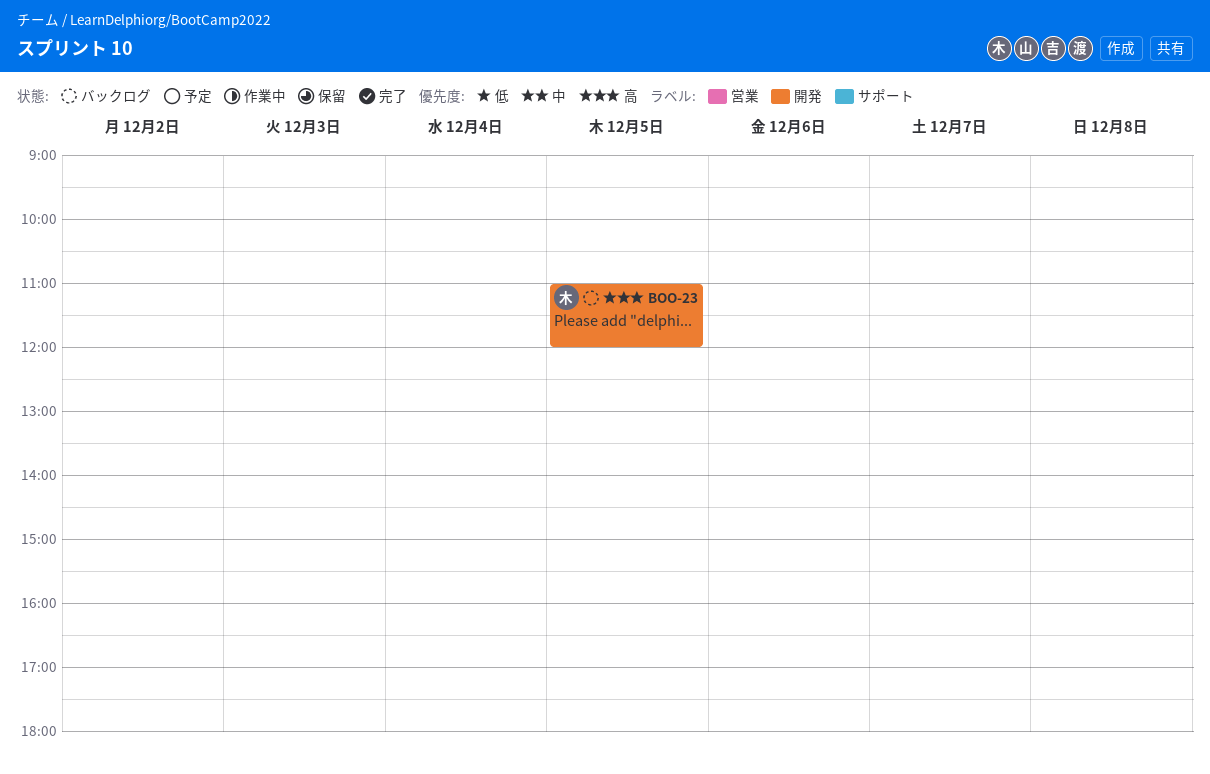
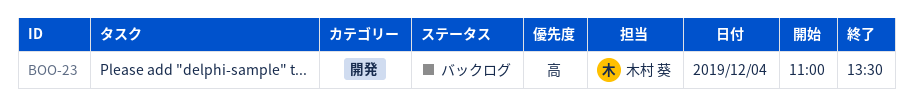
BOO-23, day: Dec 5 -> Dec 4
BOO-23, ends: 12:00 -> 13:30

